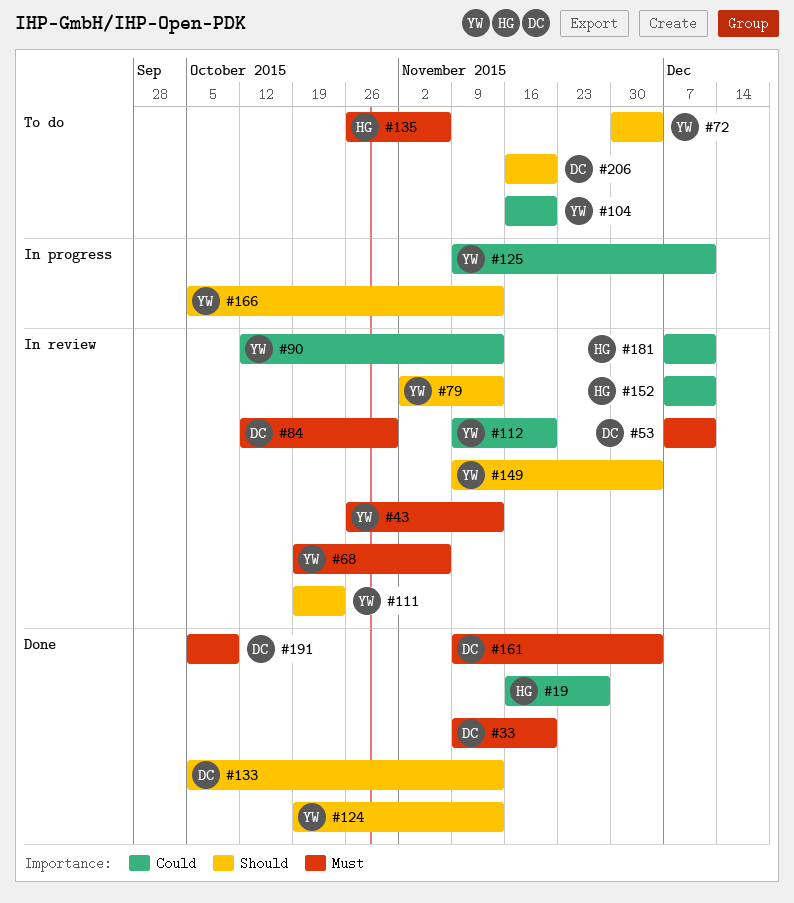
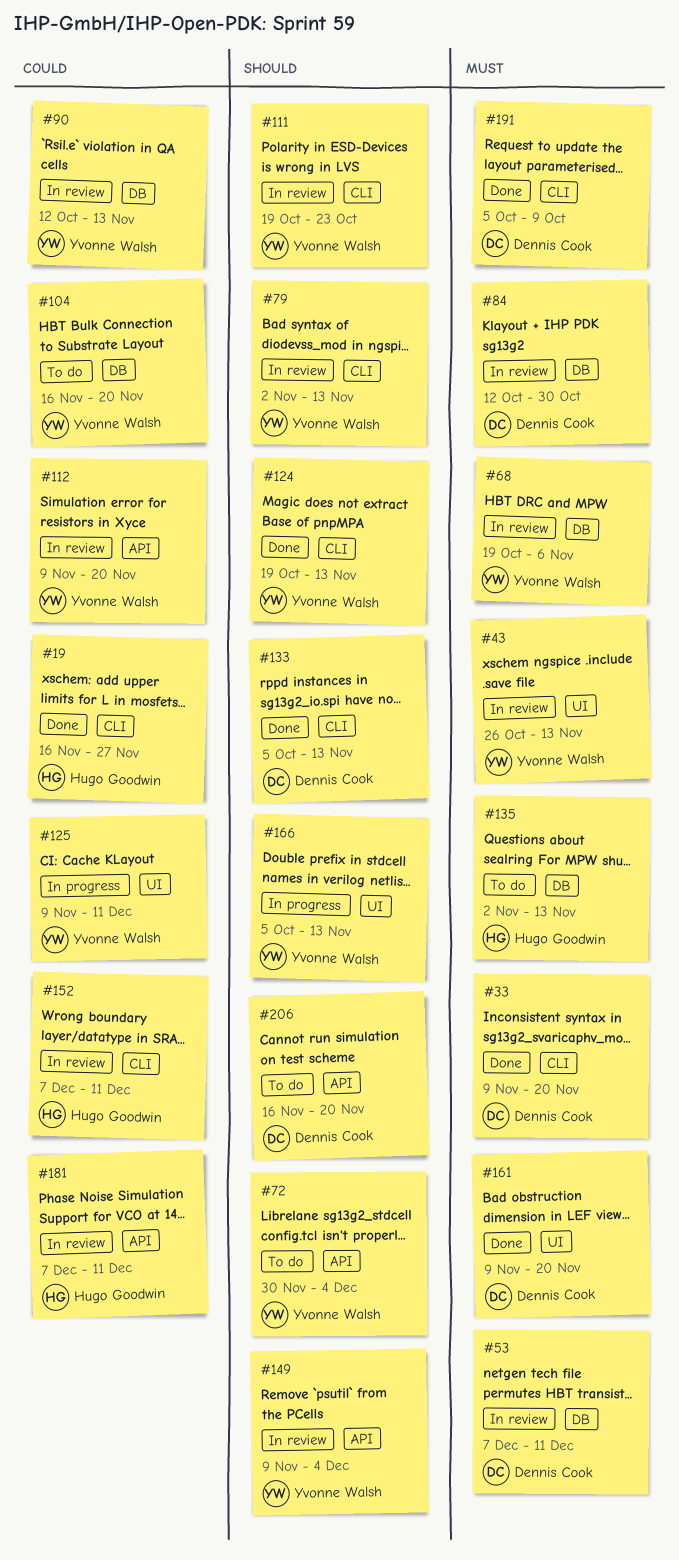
#135, start: Oct 26 -> Nov 2
#135, due: Nov 6 -> Nov 13
#161, due: Dec 4 -> Nov 20

